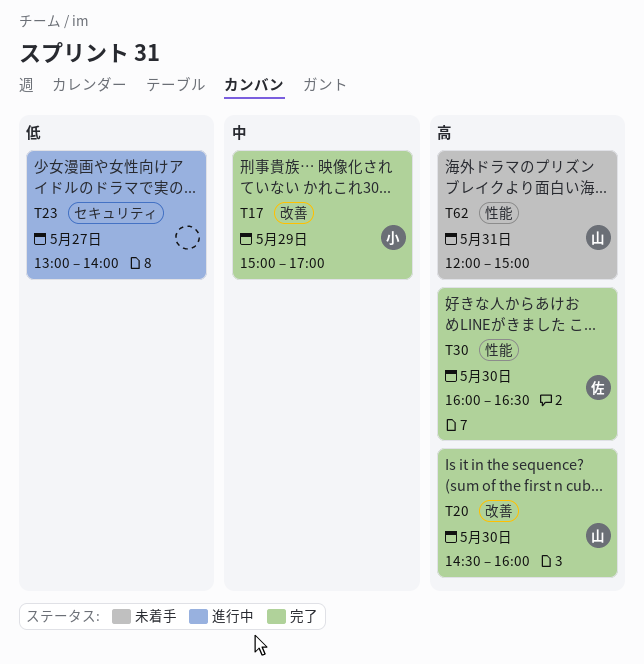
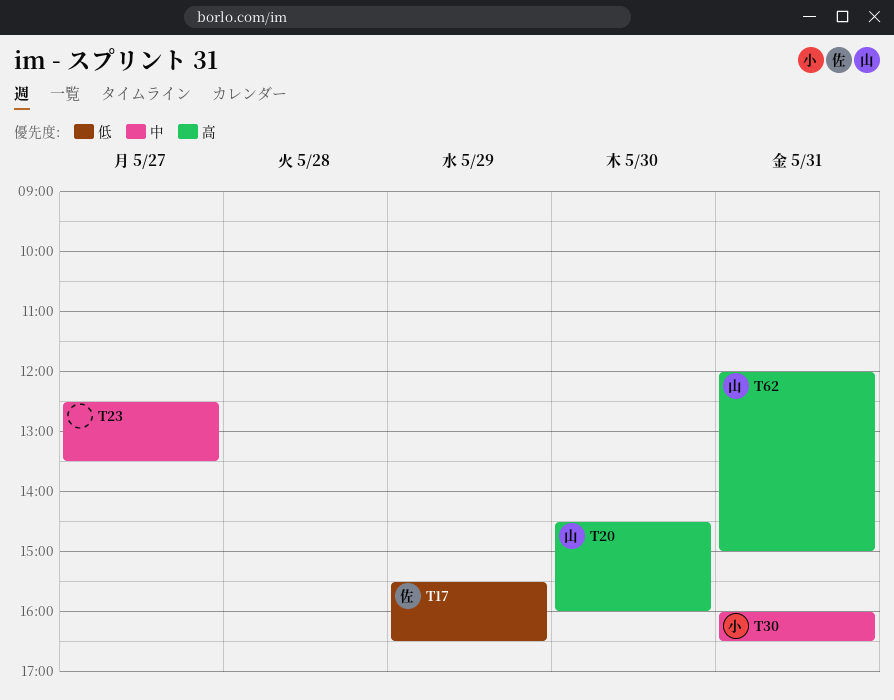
T17, owner: 小 -> 佐
T17, priority: 中 -> 低
T17, begins: 15:00 -> 15:30
T17, ends: 17:00 -> 16:30
T23, priority: 低 -> 中
T23, begins: 13:00 -> 12:30
T23, ends: 14:00 -> 13:30
T30, owner: 佐 -> 小
T30, priority: 高 -> 中
T30, day: May 30 -> May 31

